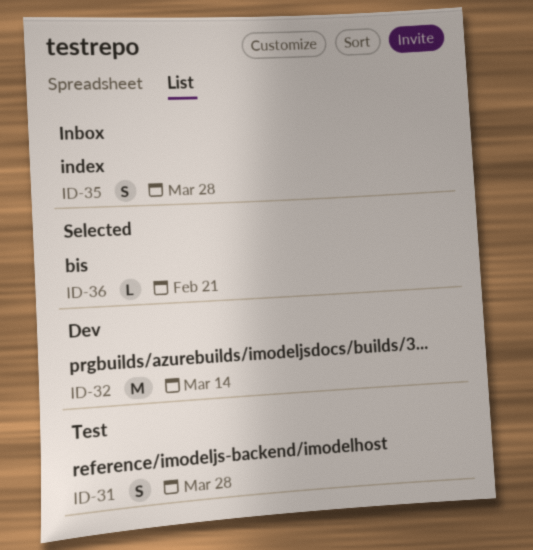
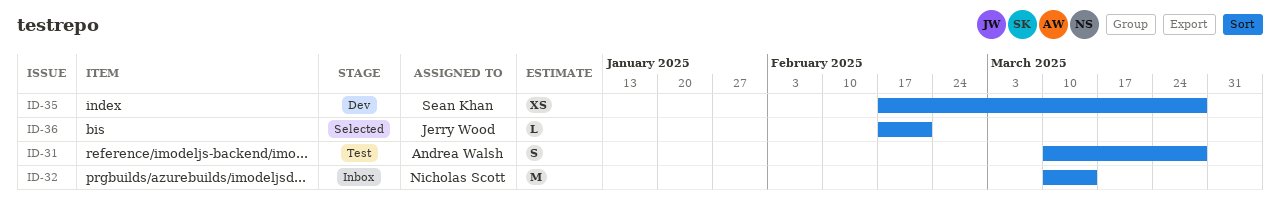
ID-32, status: Dev -> Inbox
ID-35, status: Inbox -> Dev
ID-35, estimate: S -> XS

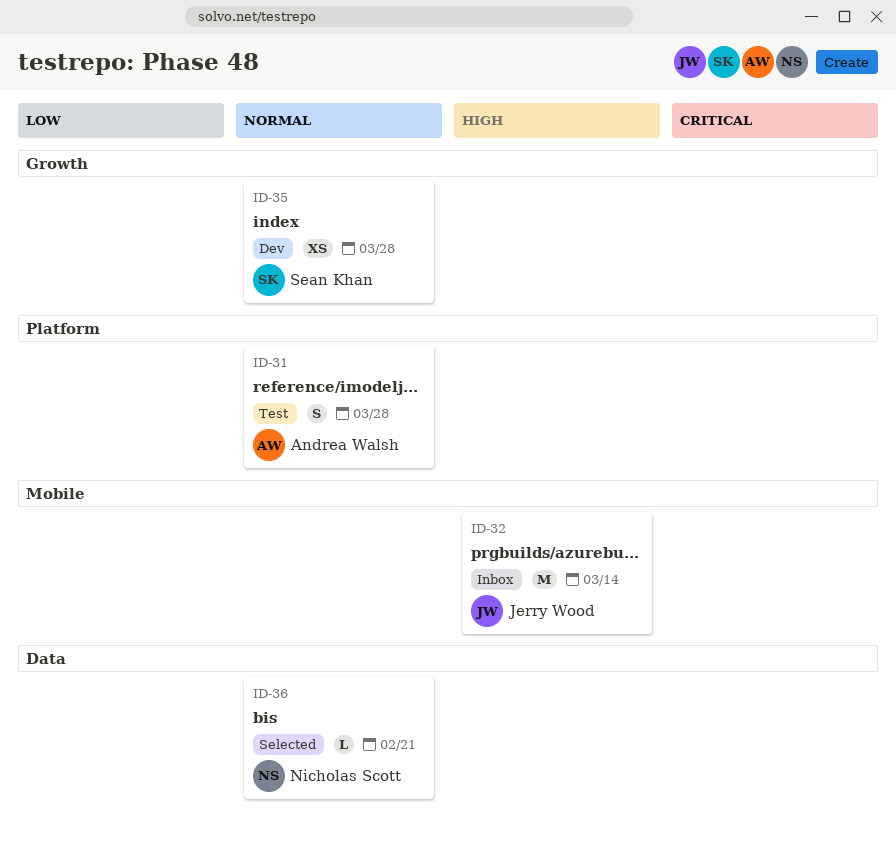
ID-32, owner: Nicholas Scott -> Jerry Wood
ID-36, owner: Jerry Wood -> Nicholas Scott

